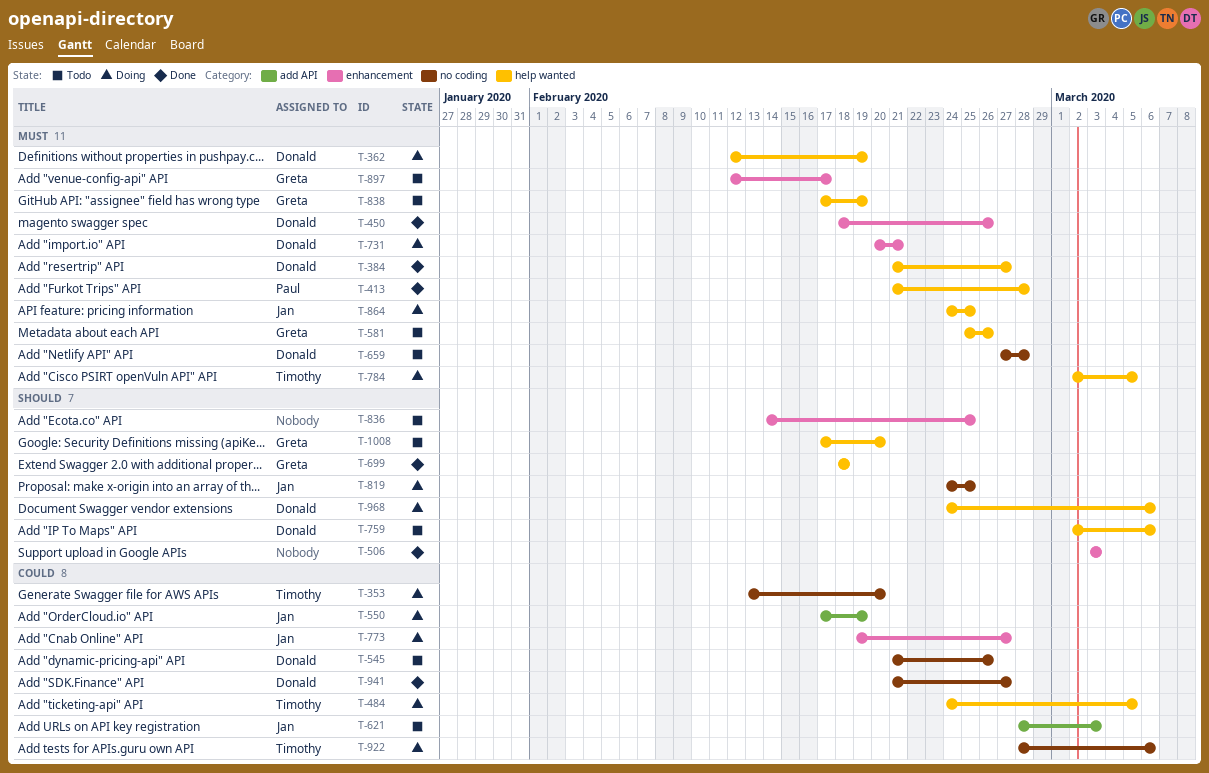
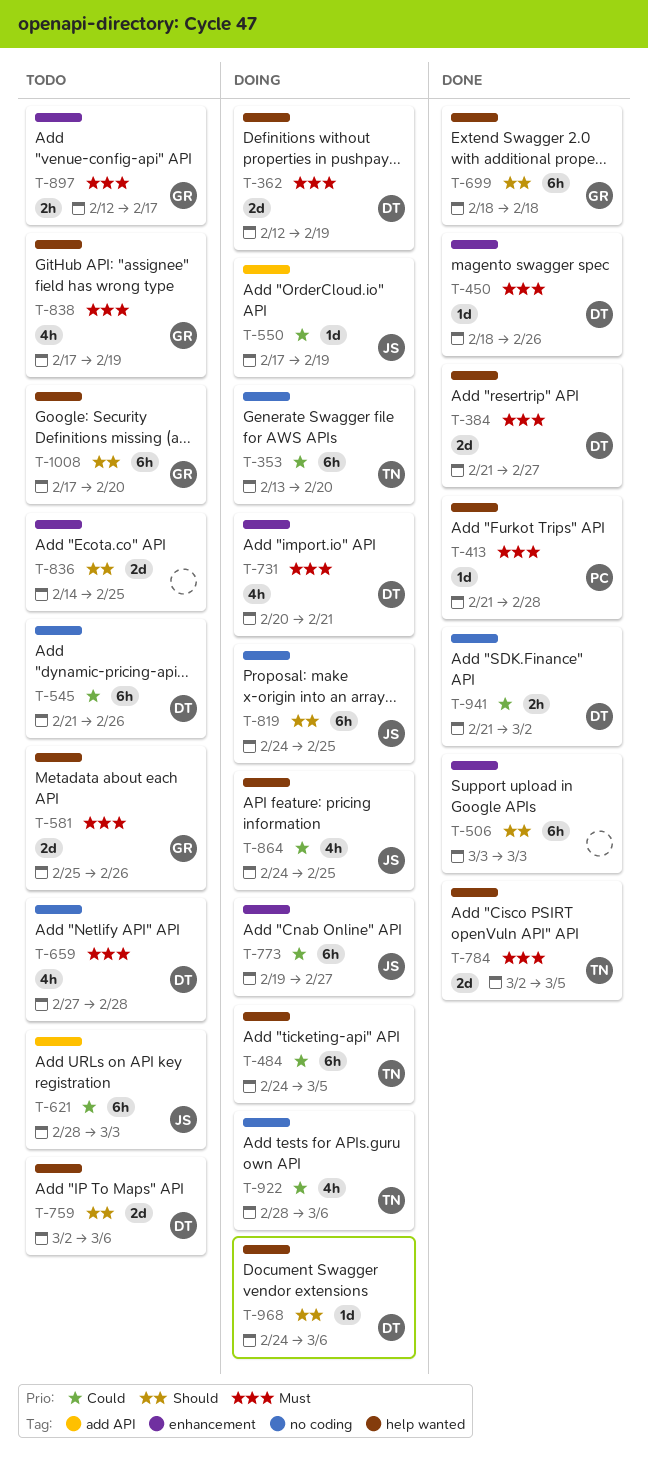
T-784, status: Doing -> Done
T-864, priority: Must -> Could
T-941, due: Feb 27 -> Mar 2

